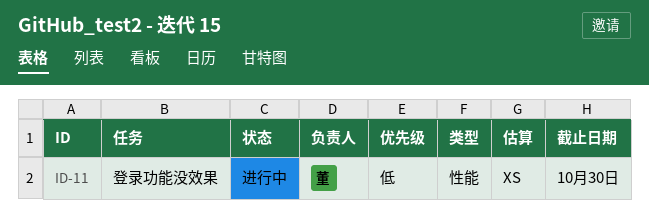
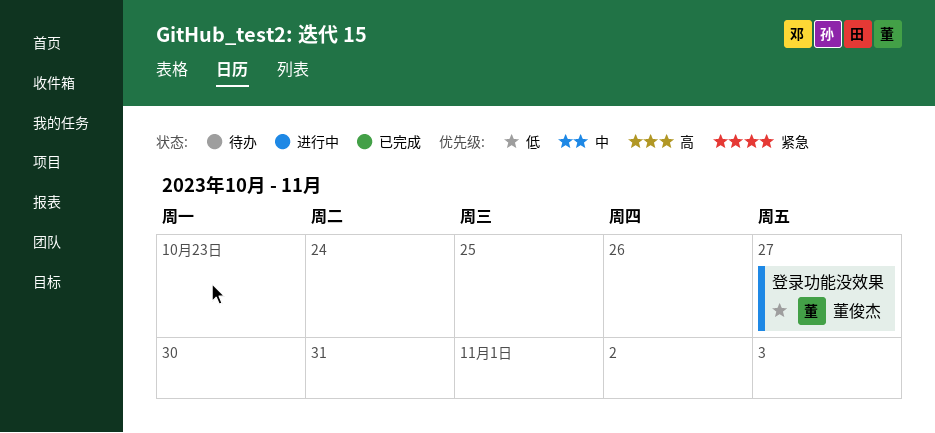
登录功能没效果, due: Oct 30 -> Oct 27

